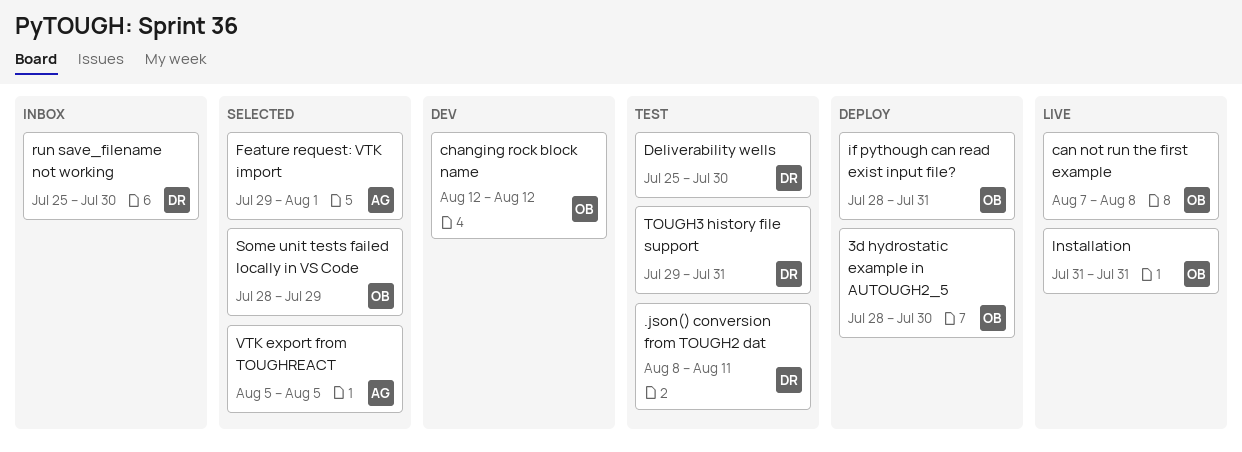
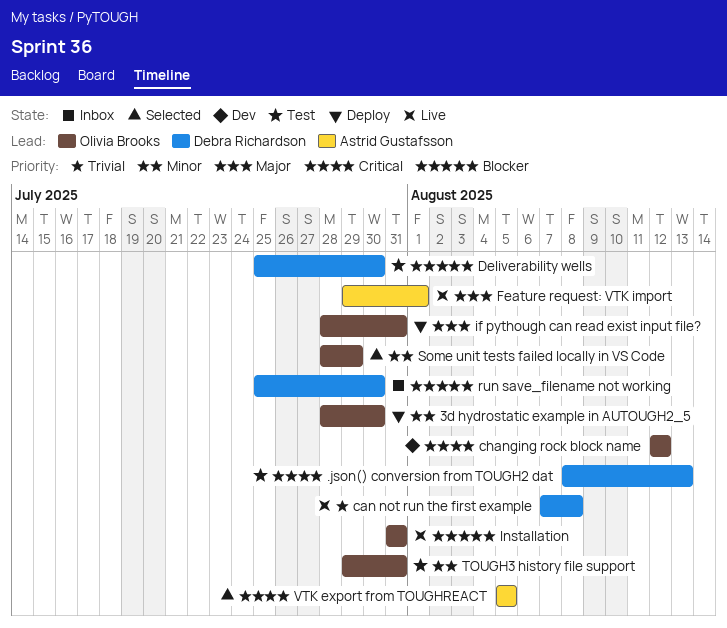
.json() conversion from TOUGH2 dat, due: Aug 11 -> Aug 13
can not run the first example, owner: Olivia Brooks -> Debra Richardson
Feature request: VTK import, status: Selected -> Live
TOUGH3 history file support, owner: Debra Richardson -> Olivia Brooks

